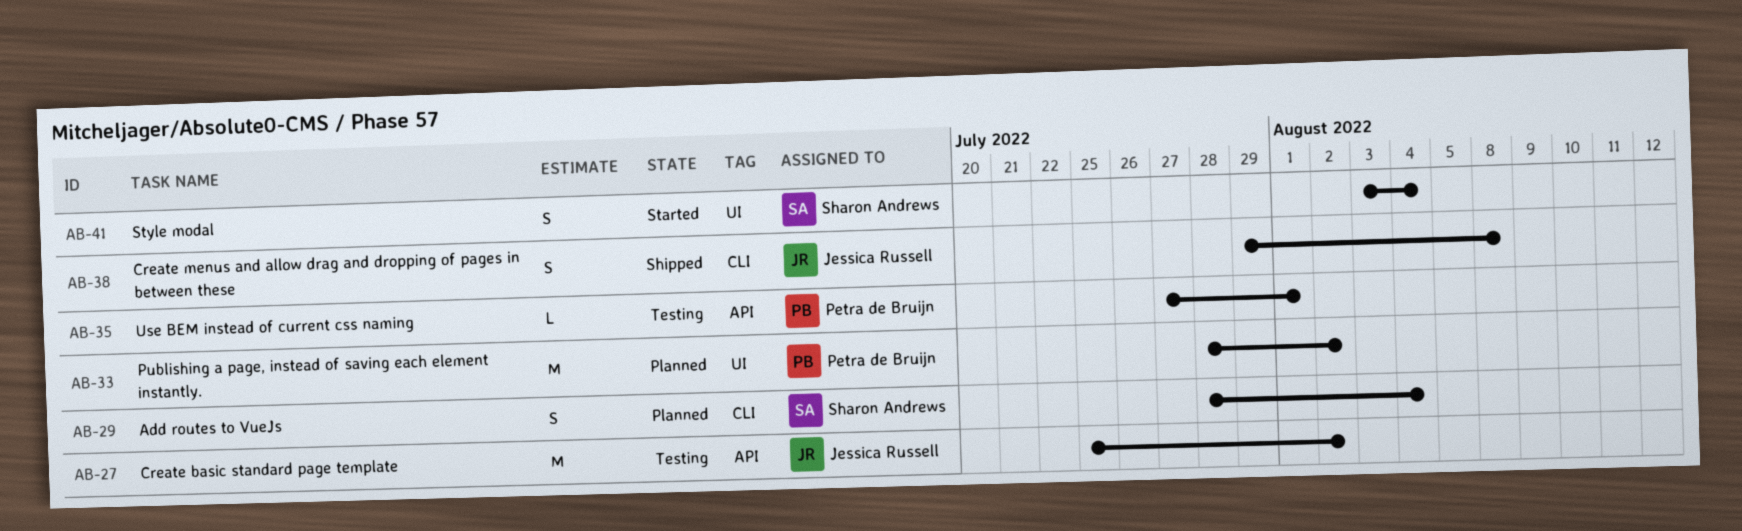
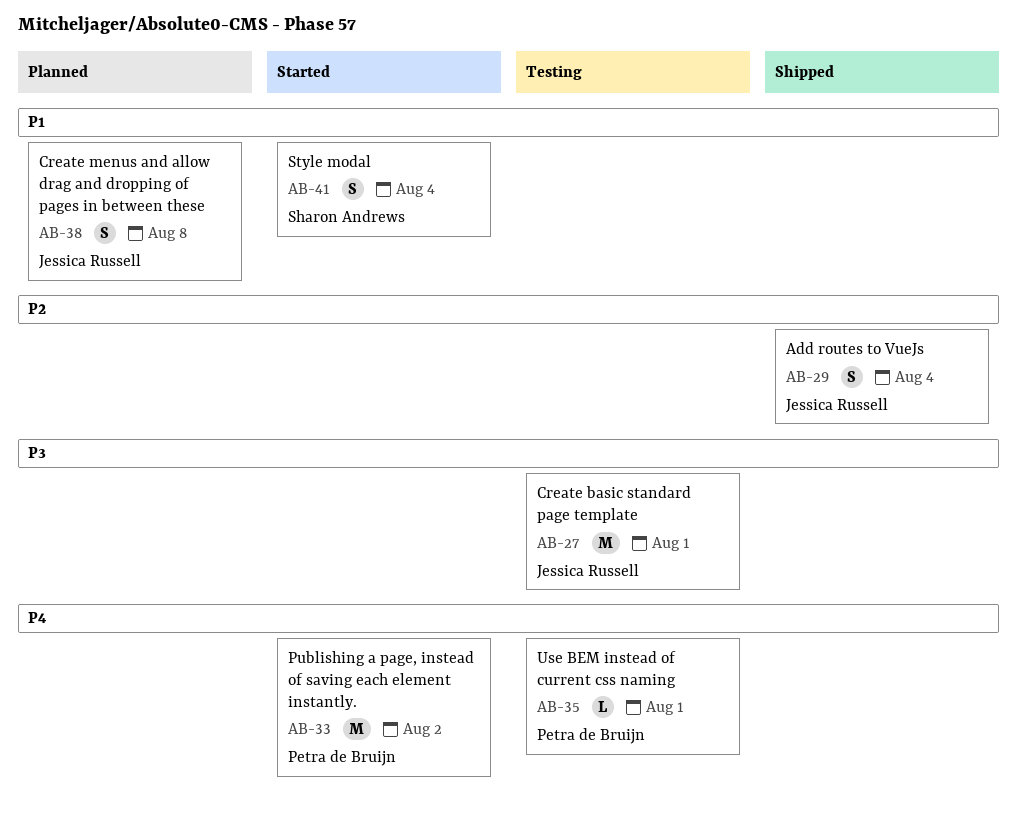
AB-27, due: Aug 2 -> Aug 1
AB-29, status: Planned -> Shipped
AB-29, owner: Sharon Andrews -> Jessica Russell
AB-33, status: Planned -> Started
AB-38, status: Shipped -> Planned

